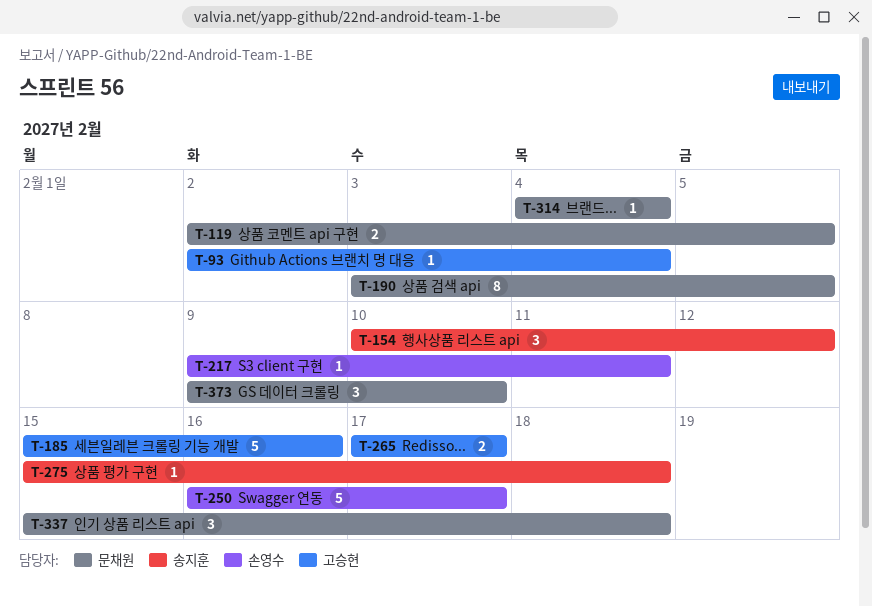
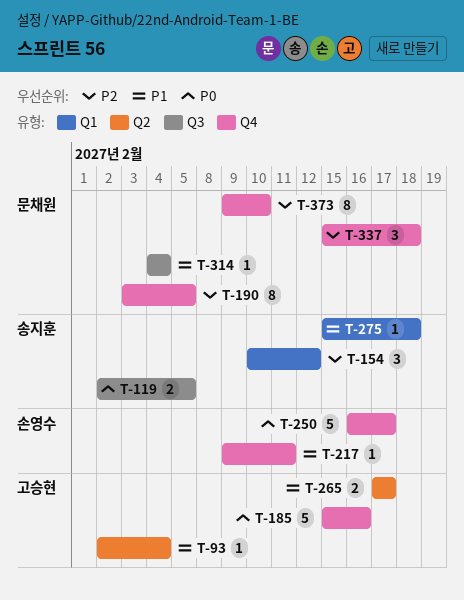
T-119, owner: 문채원 -> 송지훈
T-373, estimate: 3 -> 8

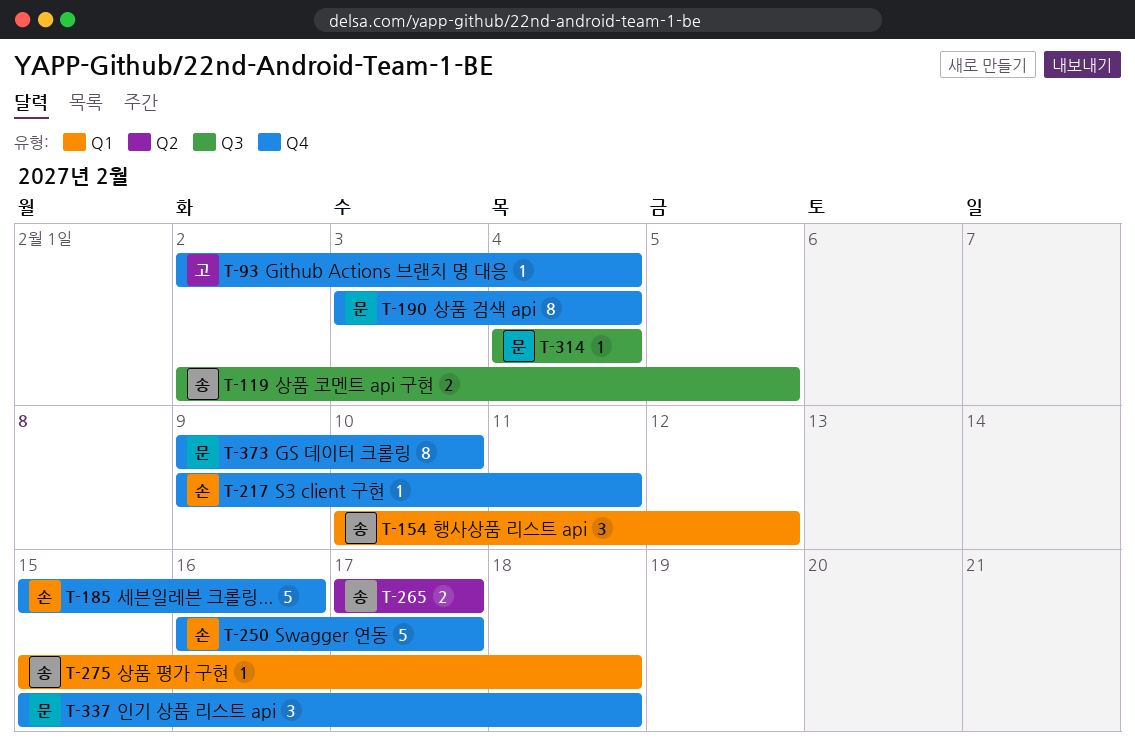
T-93, label: Q2 -> Q4
T-185, owner: 고승현 -> 손영수
T-190, due: Feb 5 -> Feb 4
T-265, owner: 고승현 -> 송지훈

